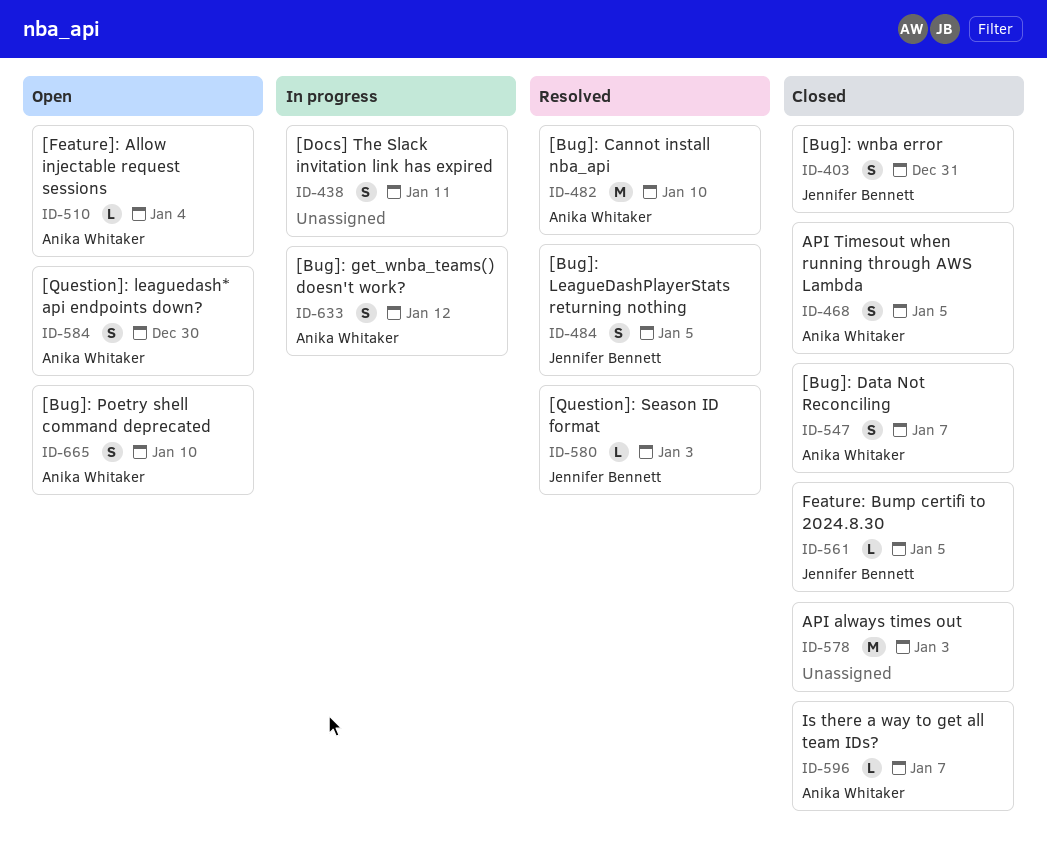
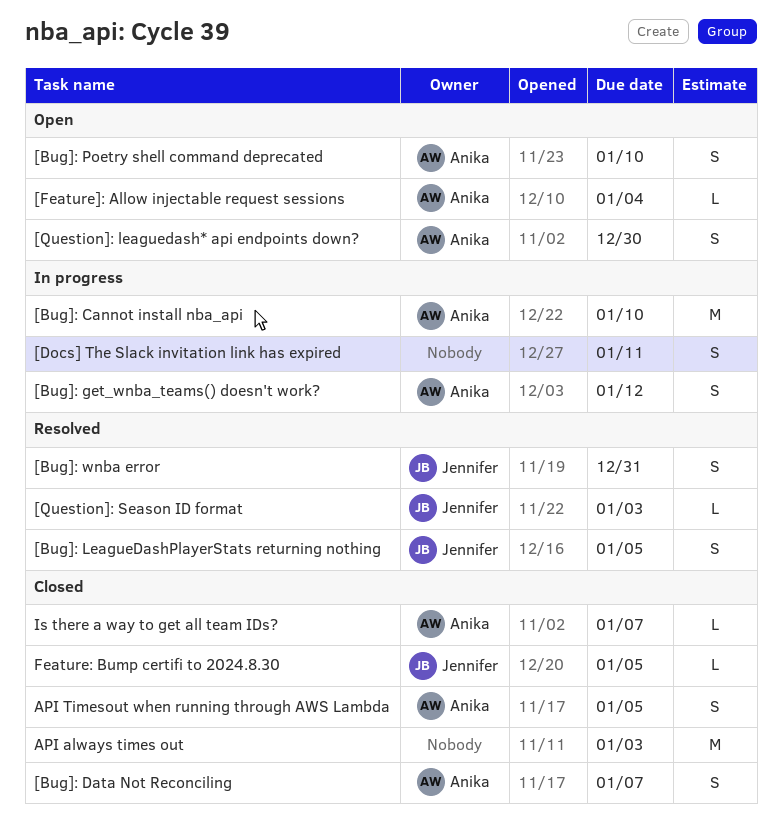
[Bug]: Cannot install nba_api, status: Resolved -> In progress
[Bug]: wnba error, status: Closed -> Resolved

